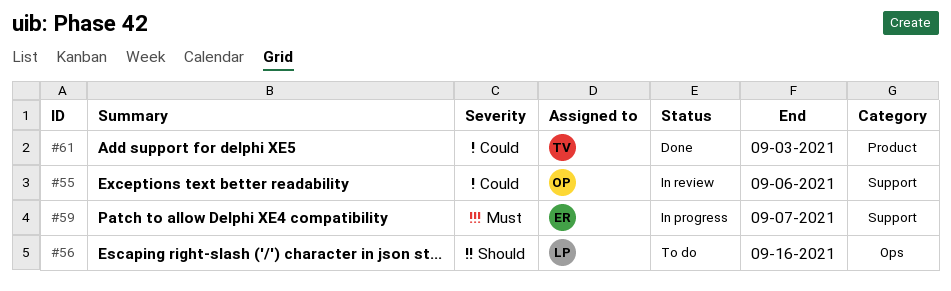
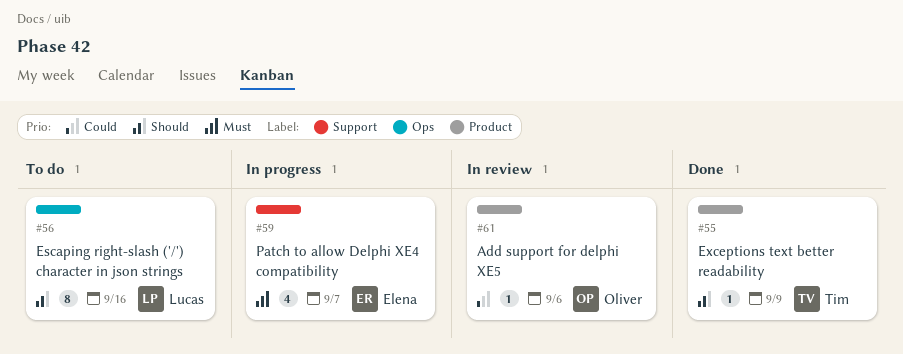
#55, status: In review -> Done
#55, owner: Oliver -> Tim
#55, priority: Could -> Should
#55, label: Support -> Product
#55, due: Sep 6 -> Sep 9
#61, status: Done -> In review
#61, owner: Tim -> Oliver
#61, due: Sep 3 -> Sep 6

